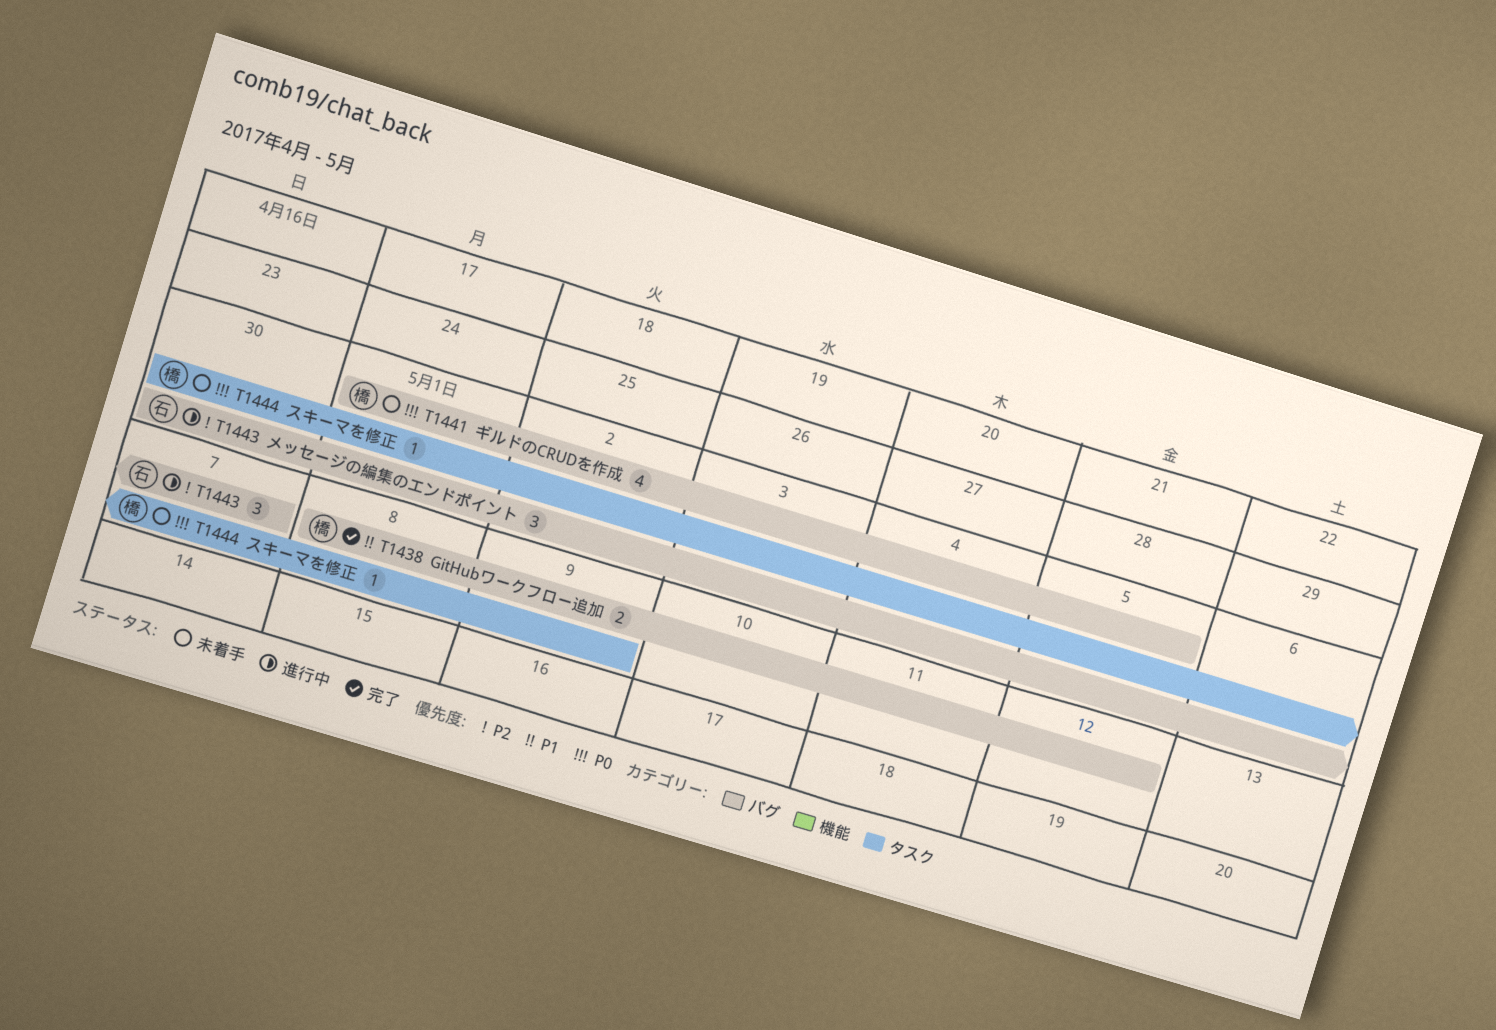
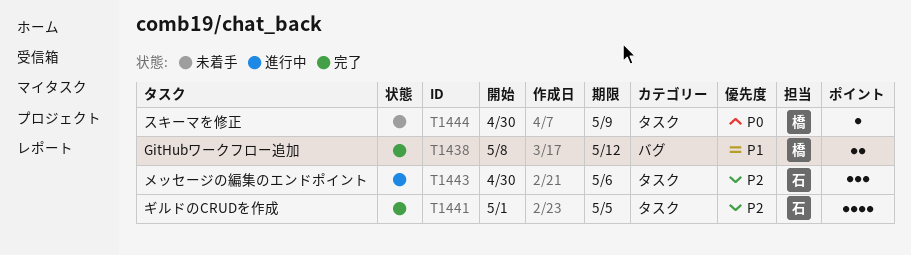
T1441, status: 未着手 -> 完了
T1441, owner: 橋 -> 石
T1441, priority: P0 -> P2
T1441, label: バグ -> タスク
T1443, label: バグ -> タスク
T1443, due: May 7 -> May 6

